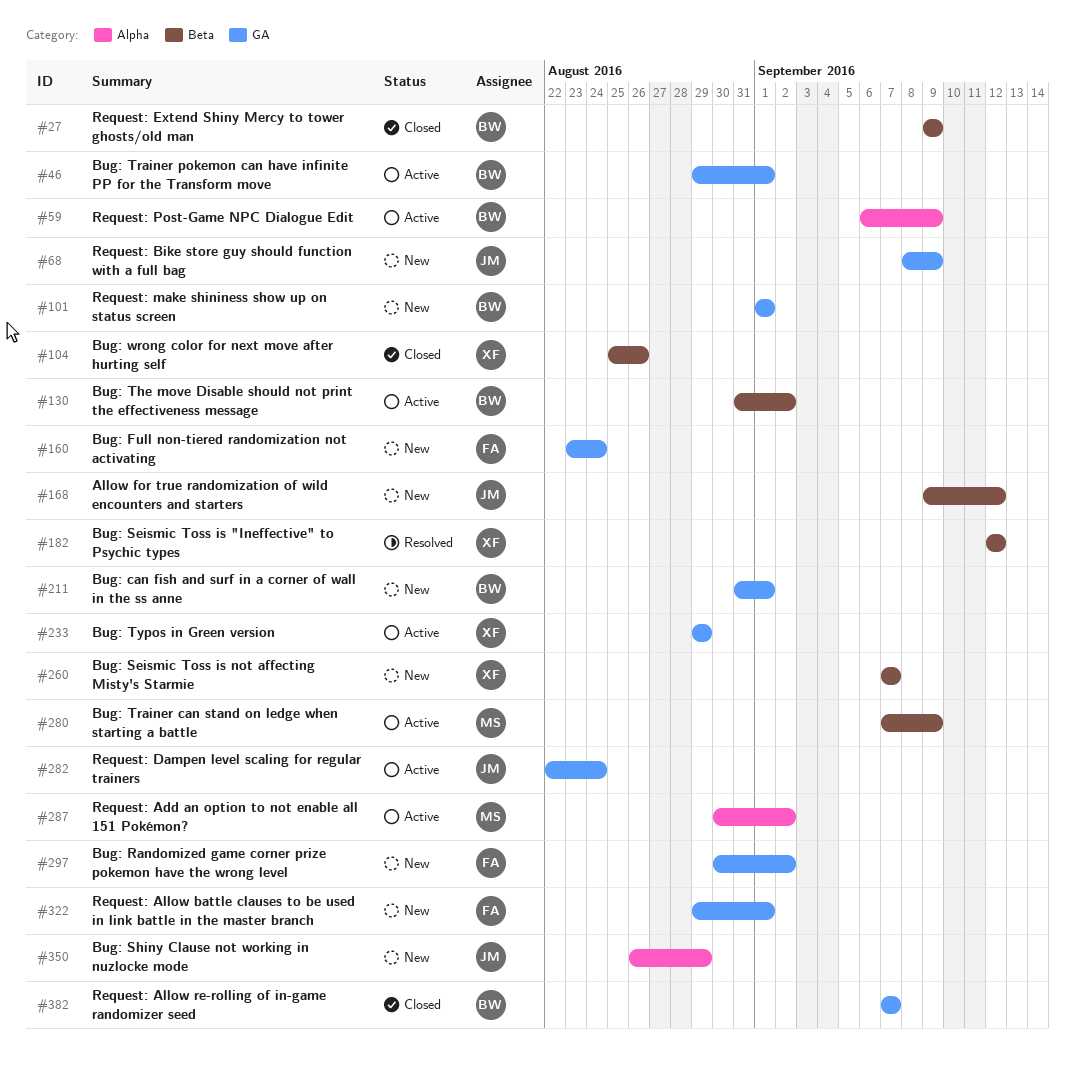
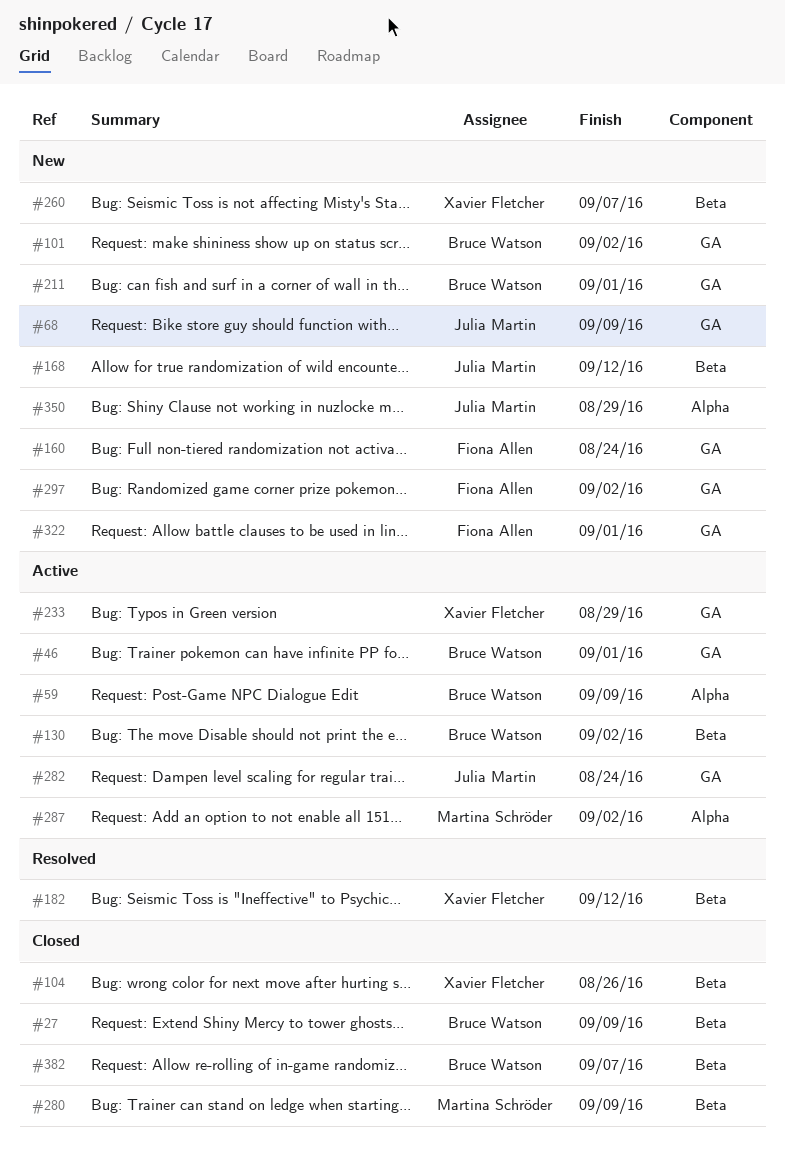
#101, due: Sep 1 -> Sep 2
#280, status: Active -> Closed
#382, label: GA -> Beta

